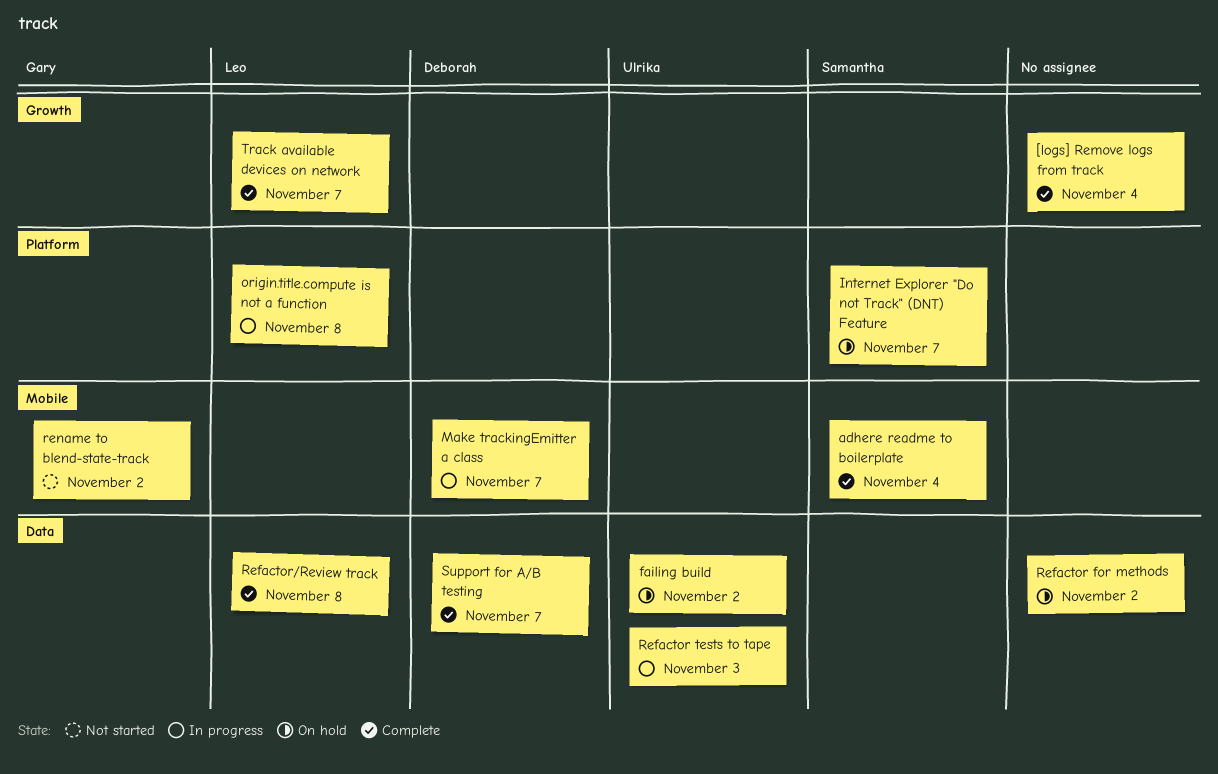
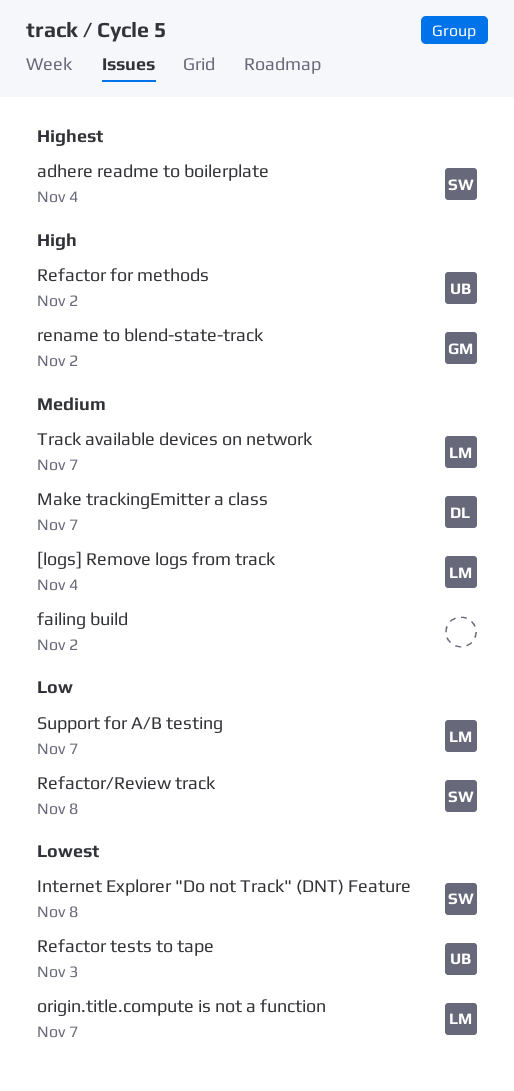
[logs] Remove logs from track, owner: none -> Leo
failing build, owner: Ulrika -> none
Internet Explorer "Do not Track" (DNT) Feature, due: Nov 7 -> Nov 8
origin.title.compute is not a function, due: Nov 8 -> Nov 7
Refactor for methods, owner: none -> Ulrika
Refactor/Review track, owner: Leo -> Samantha
Support for A/B testing, owner: Deborah -> Leo

